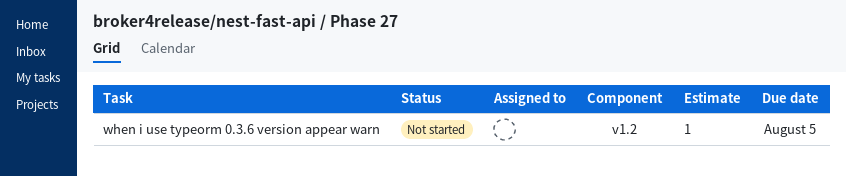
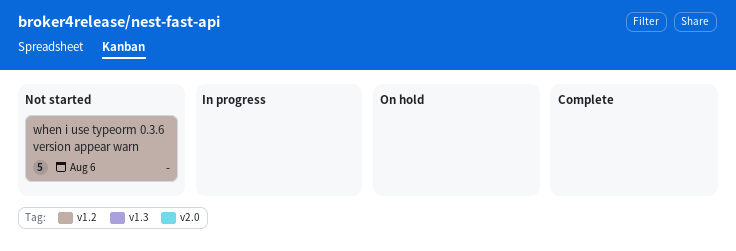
when i use typeorm 0.3.6 version appear warn, estimate: 1 -> 5
when i use typeorm 0.3.6 version appear warn, due: Aug 5 -> Aug 6

